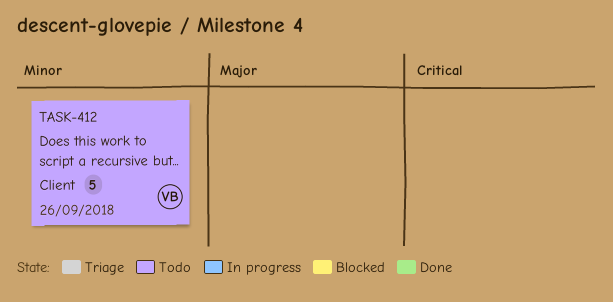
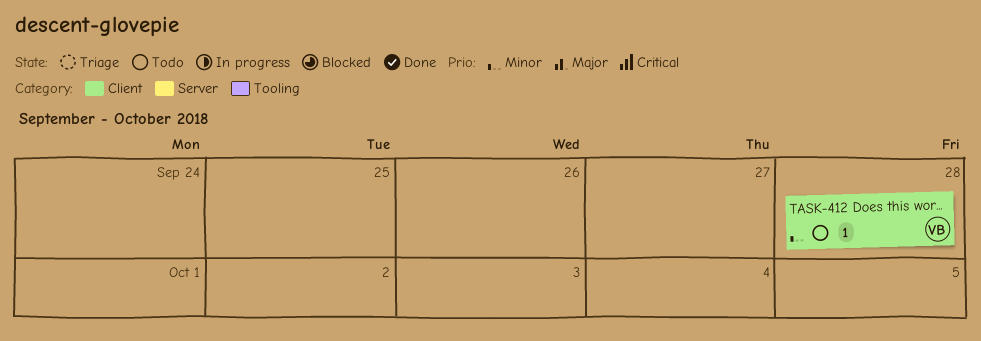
TASK-412, estimate: 5 -> 1
TASK-412, due: Sep 26 -> Sep 28

